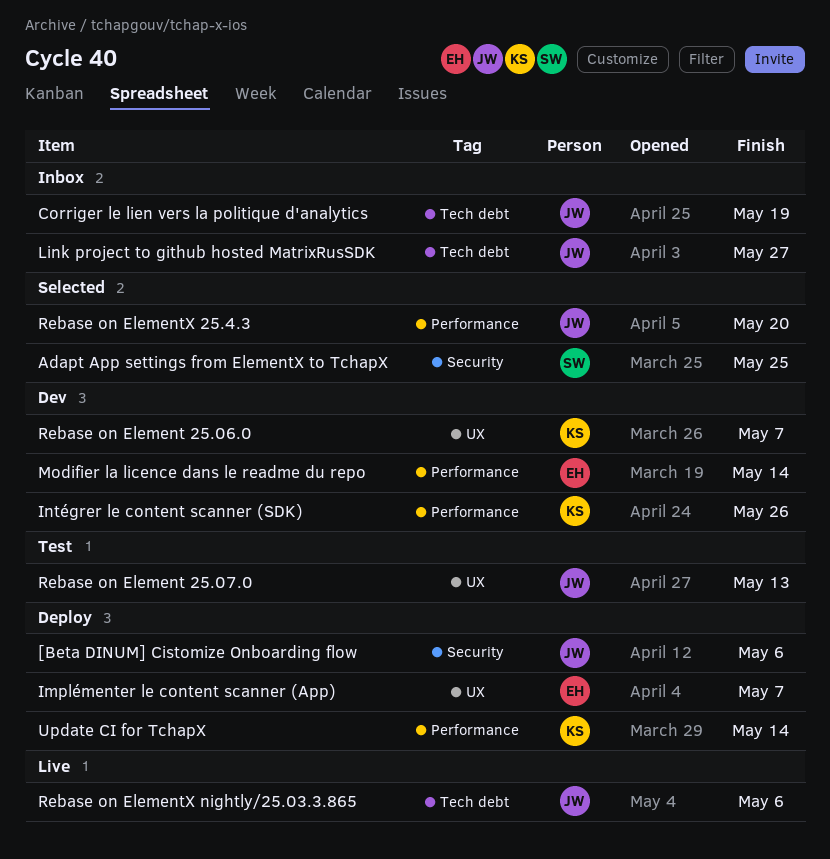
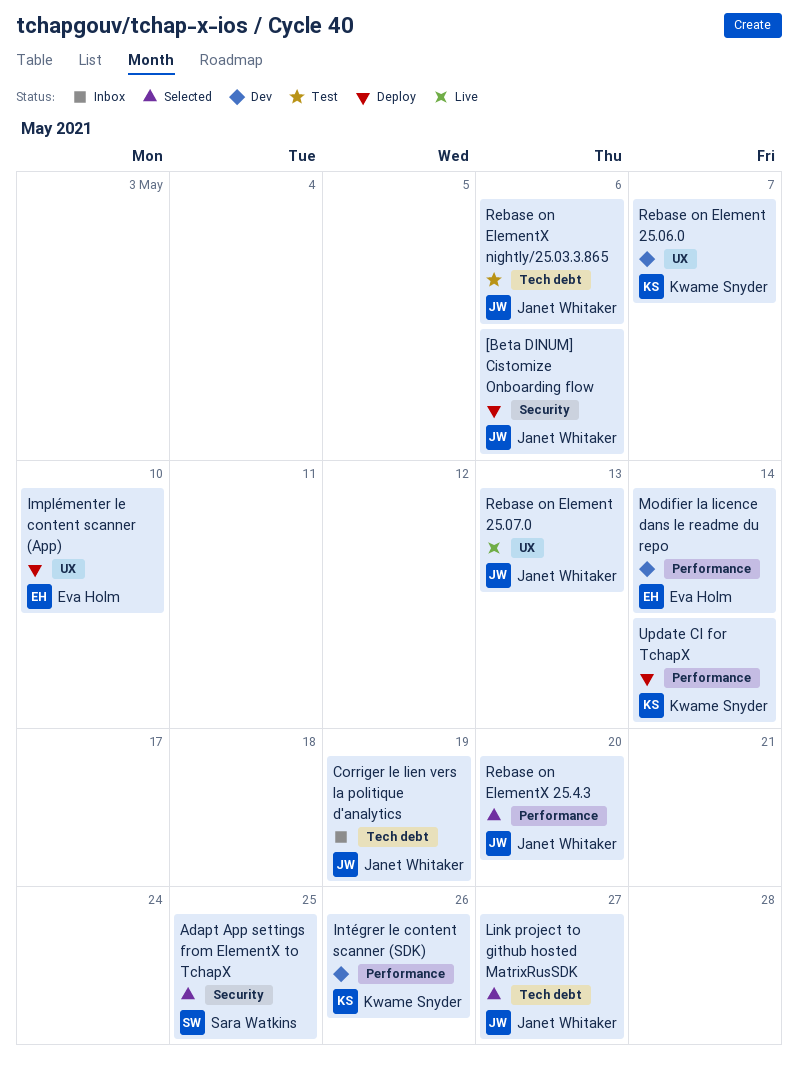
Implémenter le content scanner (App), due: May 7 -> May 10
Link project to github hosted MatrixRusSDK, status: Inbox -> Selected
Rebase on Element 25.07.0, status: Test -> Live
Rebase on ElementX nightly/25.03.3.865, status: Live -> Test

